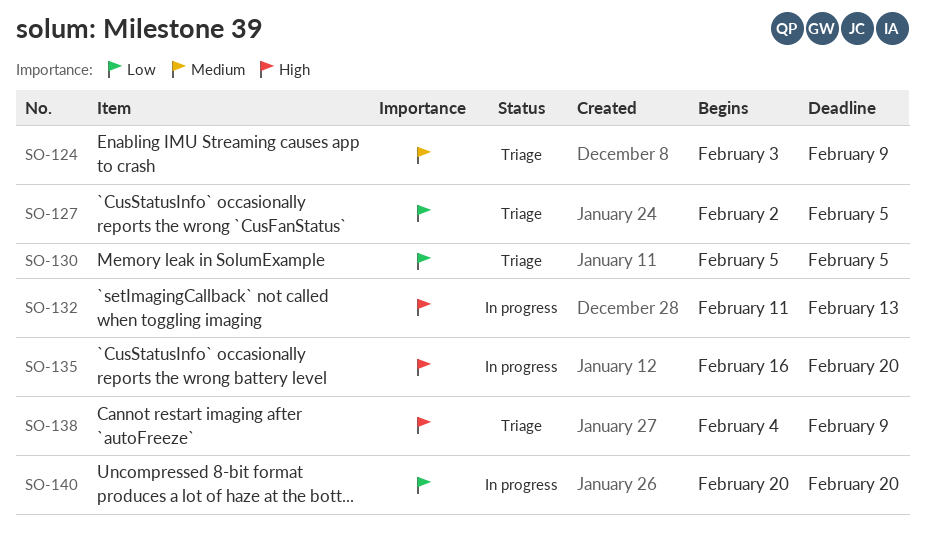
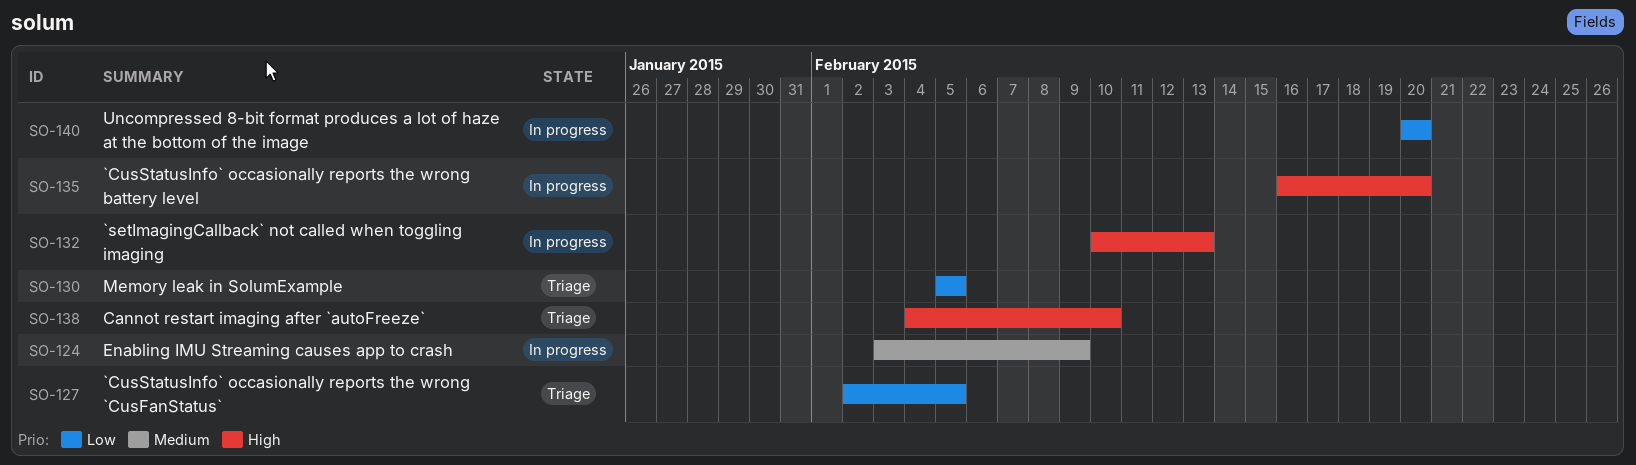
SO-124, status: Triage -> In progress
SO-132, start: Feb 11 -> Feb 10
SO-138, due: Feb 9 -> Feb 10

